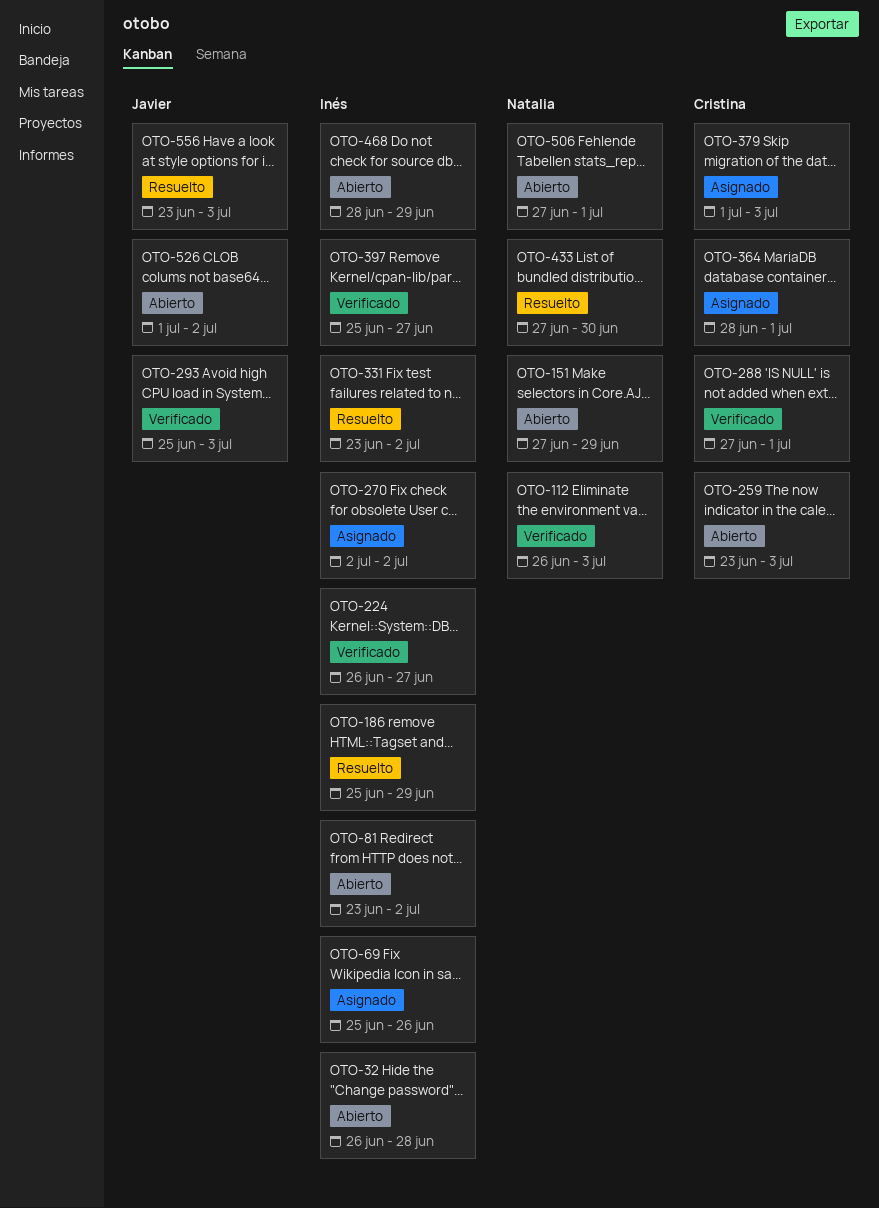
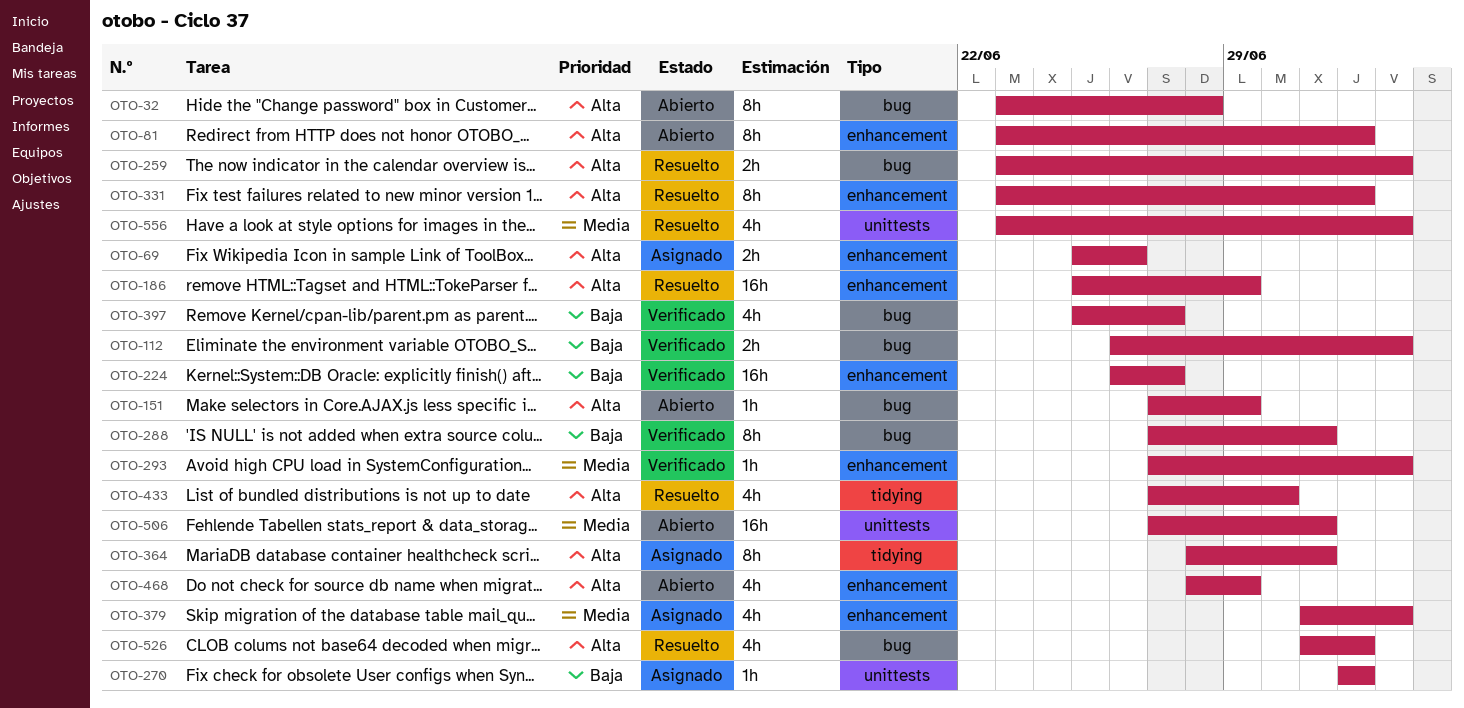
OTO-32, start: Jun 26 -> Jun 23
OTO-259, status: Abierto -> Resuelto
OTO-293, start: Jun 25 -> Jun 27
OTO-526, status: Abierto -> Resuelto

